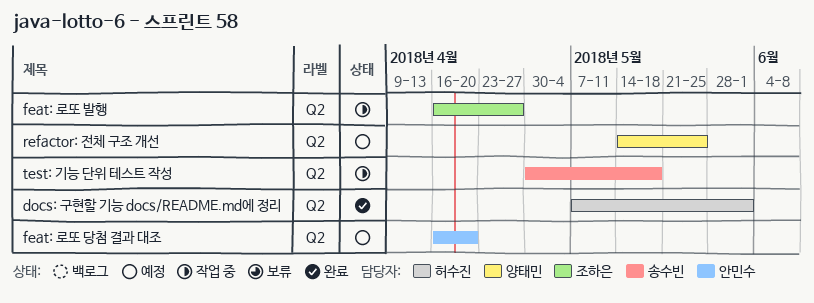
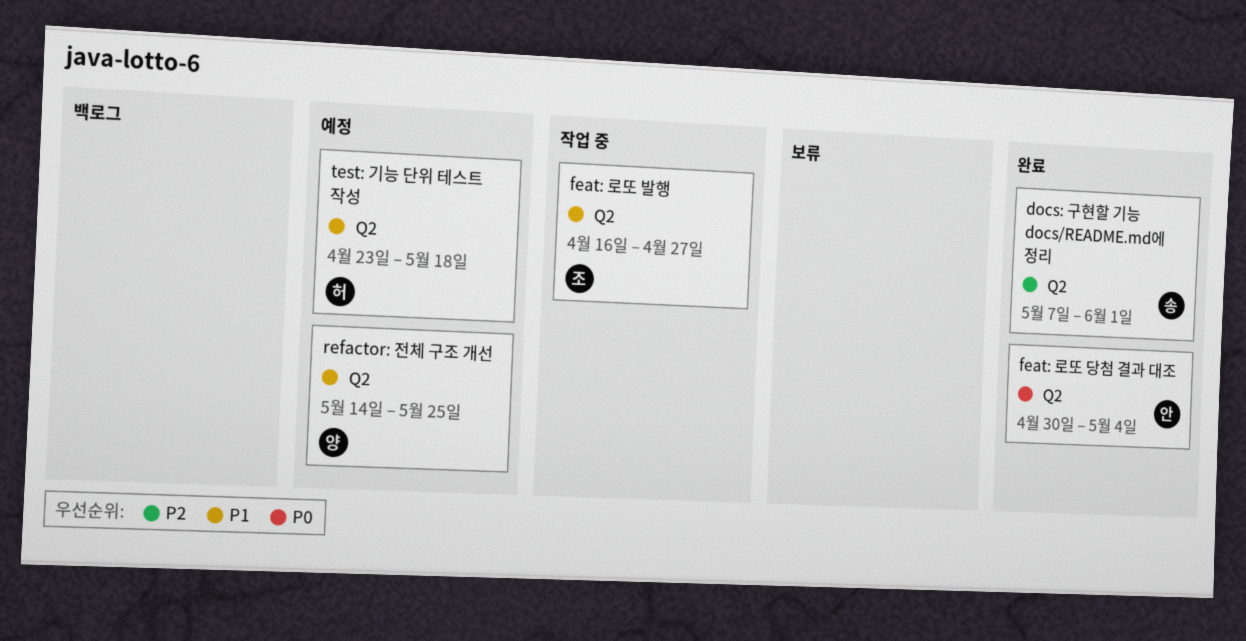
docs: 구현할 기능 docs/README.md에 정리, owner: 허수진 -> 송수빈
feat: 로또 당첨 결과 대조, status: 예정 -> 완료
feat: 로또 당첨 결과 대조, start: Apr 16 -> Apr 30
feat: 로또 당첨 결과 대조, due: Apr 20 -> May 4
test: 기능 단위 테스트 작성, status: 작업 중 -> 예정
test: 기능 단위 테스트 작성, owner: 송수빈 -> 허수진
test: 기능 단위 테스트 작성, start: Apr 30 -> Apr 23

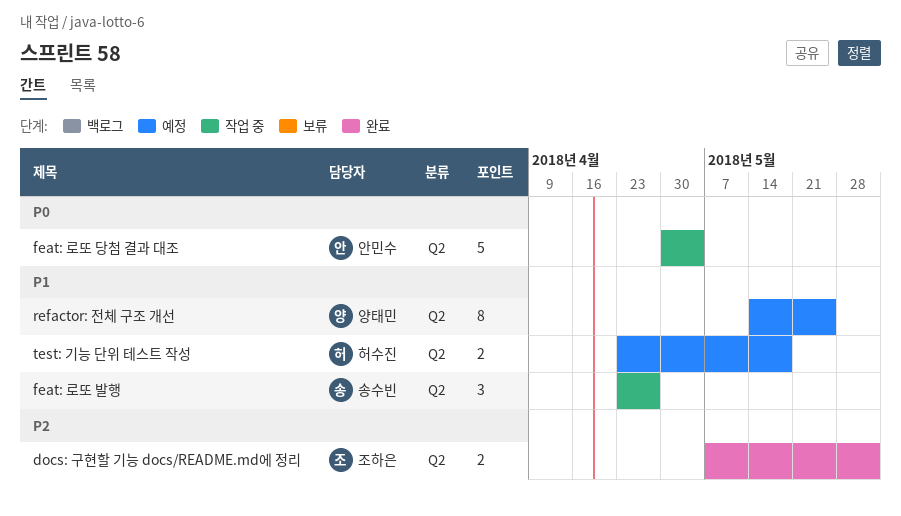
docs: 구현할 기능 docs/README.md에 정리, owner: 송수빈 -> 조하은
feat: 로또 당첨 결과 대조, status: 완료 -> 작업 중
feat: 로또 발행, owner: 조하은 -> 송수빈
feat: 로또 발행, start: Apr 16 -> Apr 23

